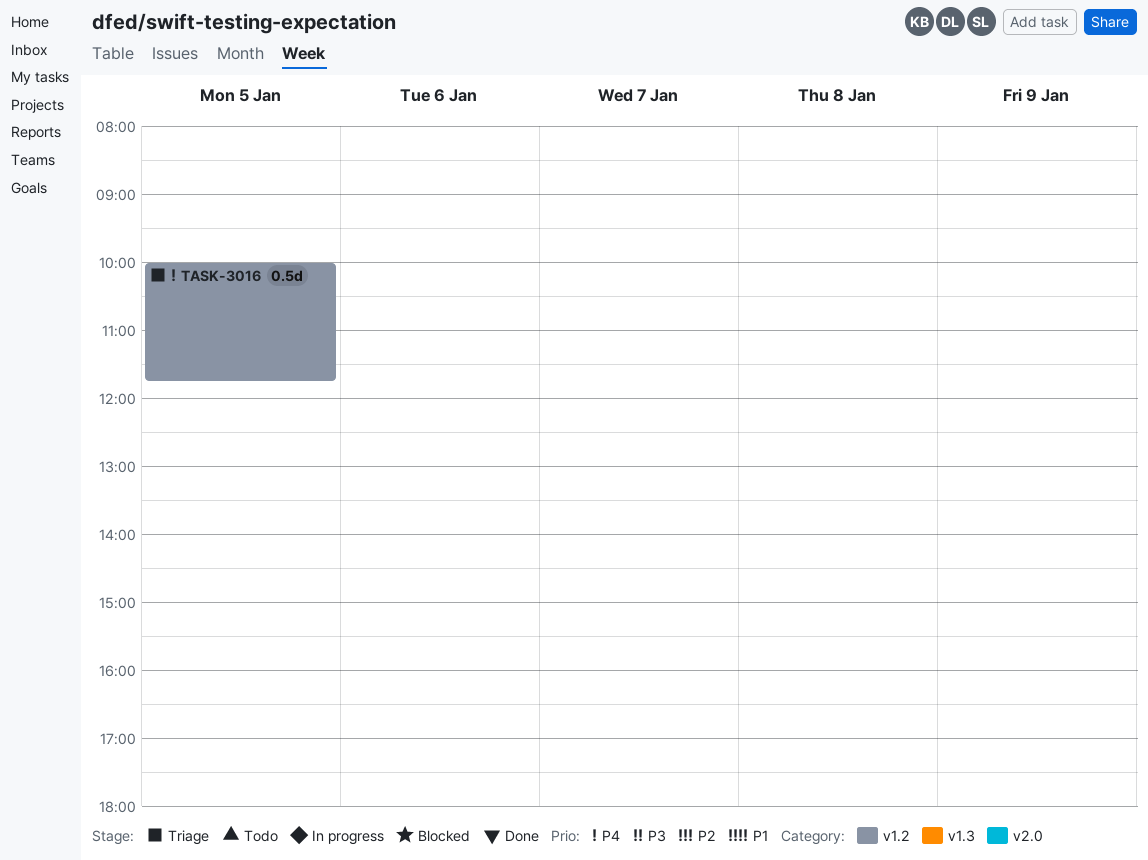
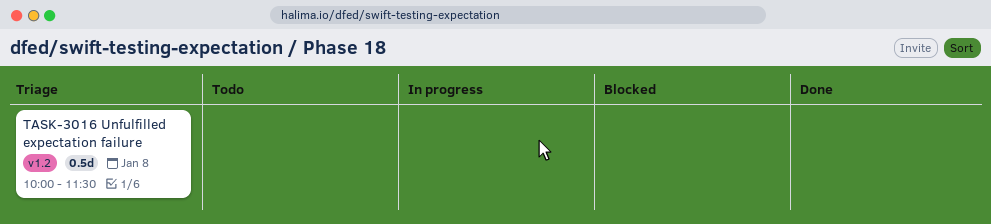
TASK-3016, day: Jan 5 -> Jan 8
TASK-3016, ends: 11:45 -> 11:30

